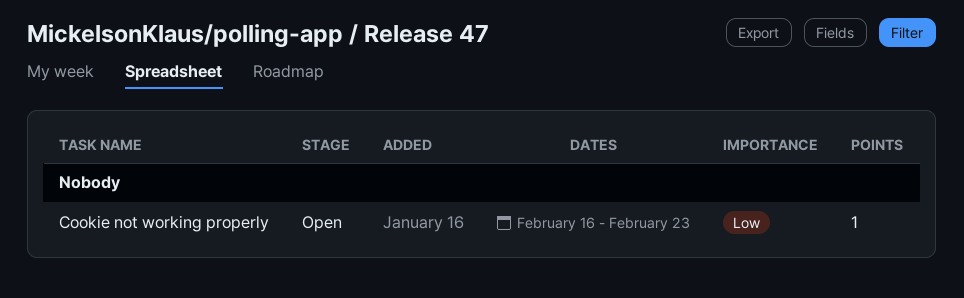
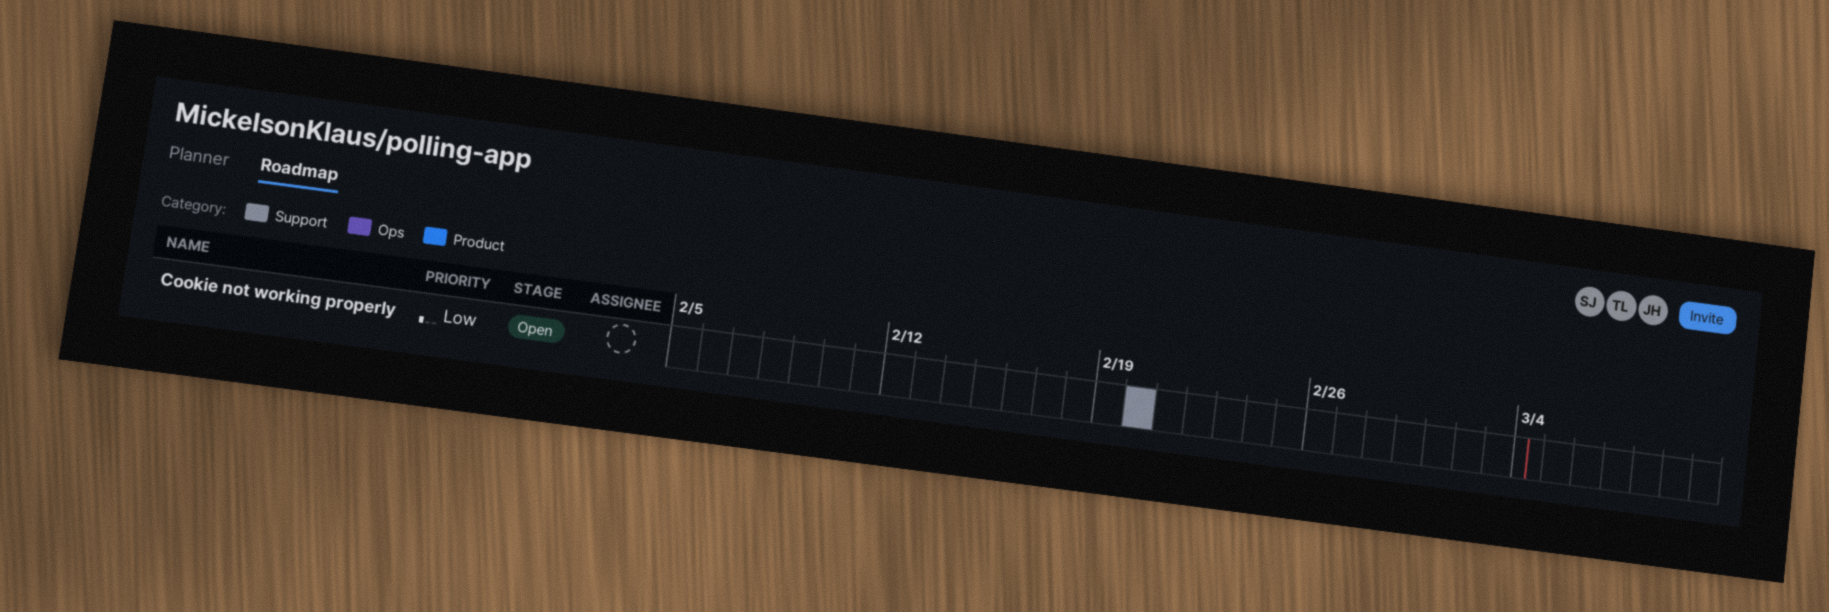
Cookie not working properly, start: Feb 16 -> Feb 20
Cookie not working properly, due: Feb 23 -> Feb 20

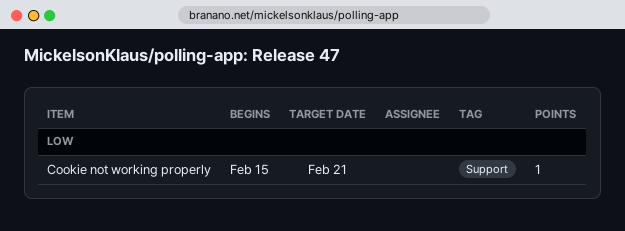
Cookie not working properly, start: Feb 20 -> Feb 15
Cookie not working properly, due: Feb 20 -> Feb 21

